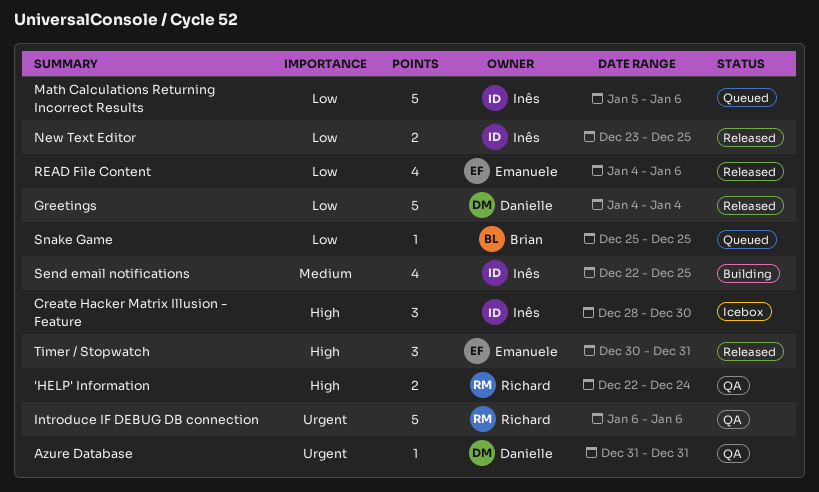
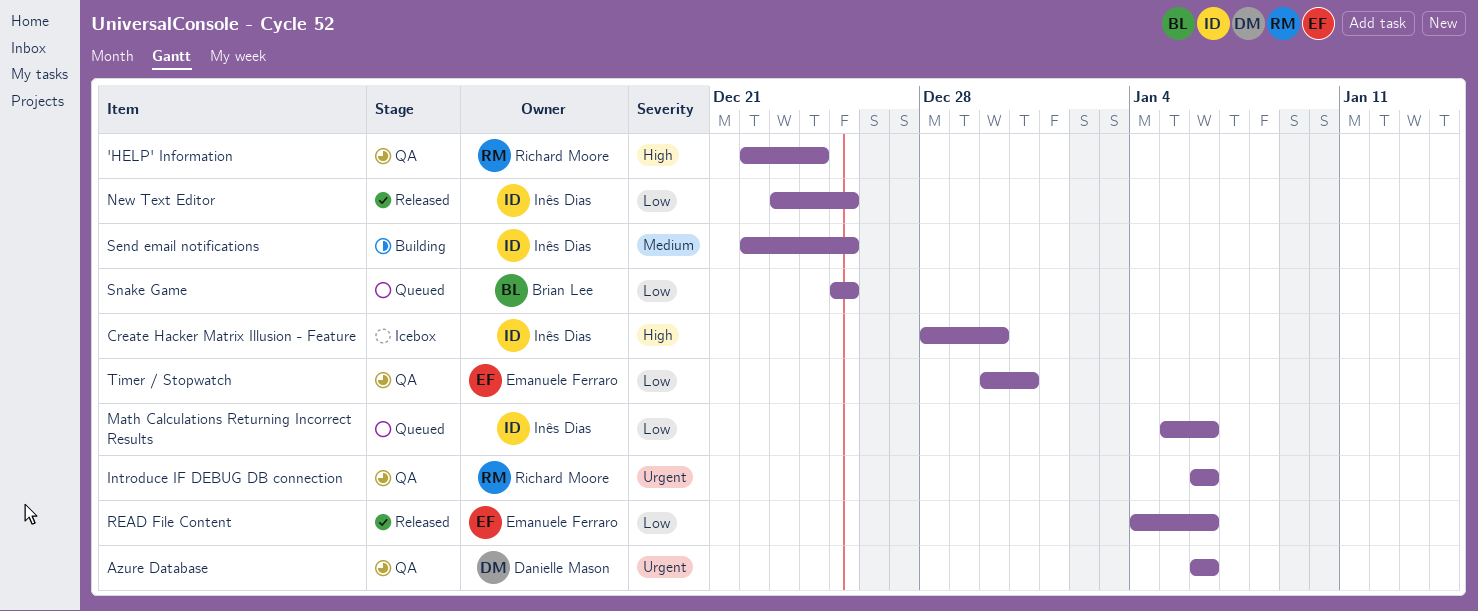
Azure Database, start: Dec 31 -> Jan 6
Azure Database, due: Dec 31 -> Jan 6
Greetings: present -> none
Timer / Stopwatch, status: Released -> QA
Timer / Stopwatch, priority: High -> Low

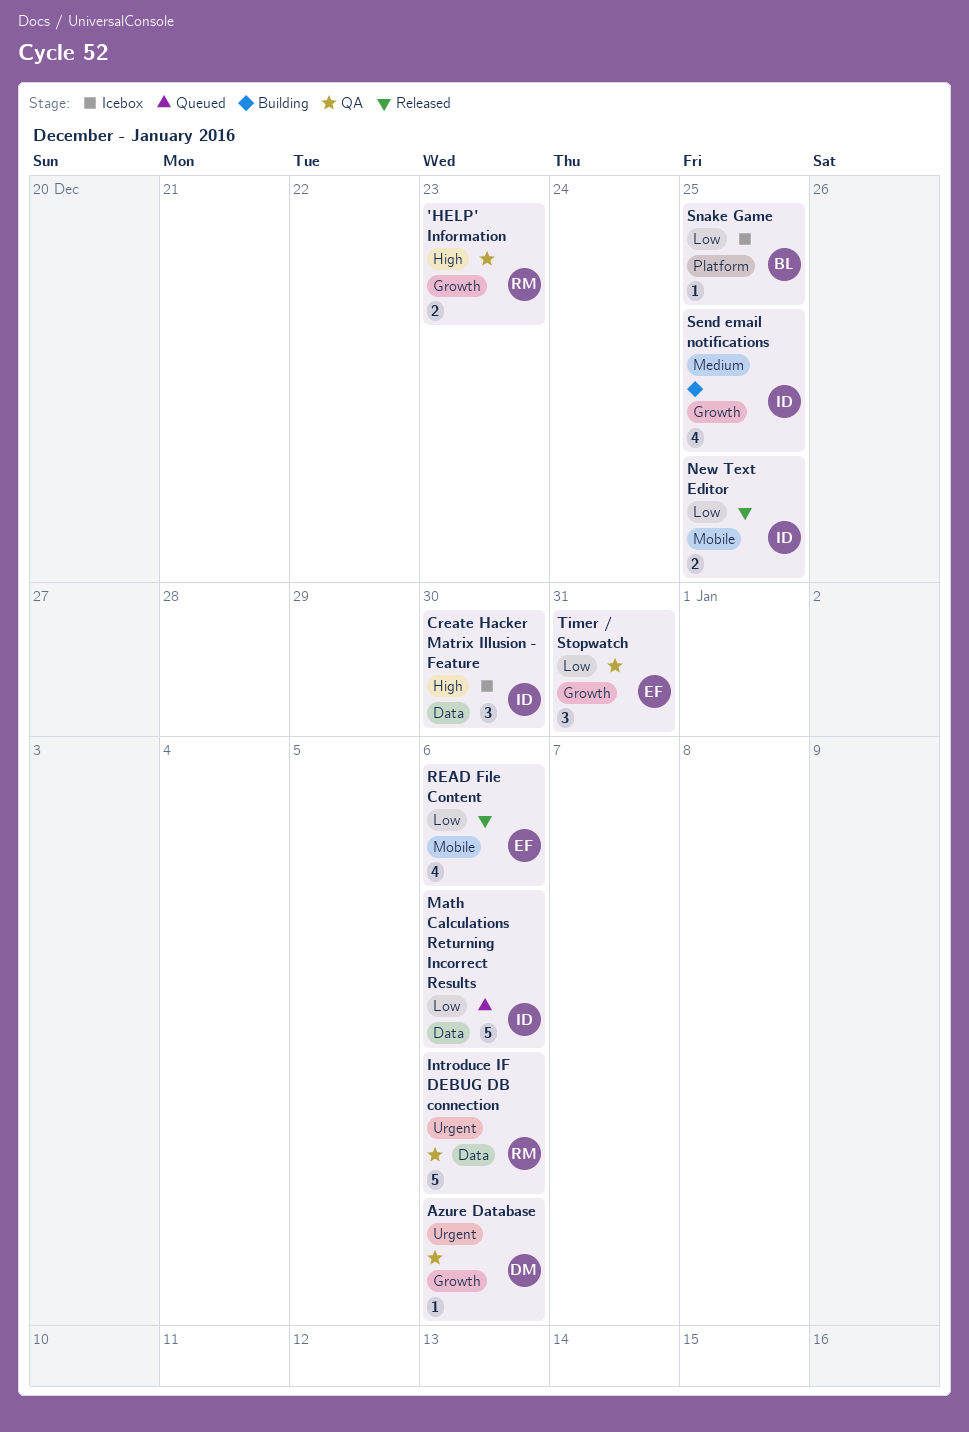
'HELP' Information, due: Dec 24 -> Dec 23
Snake Game, status: Queued -> Icebox

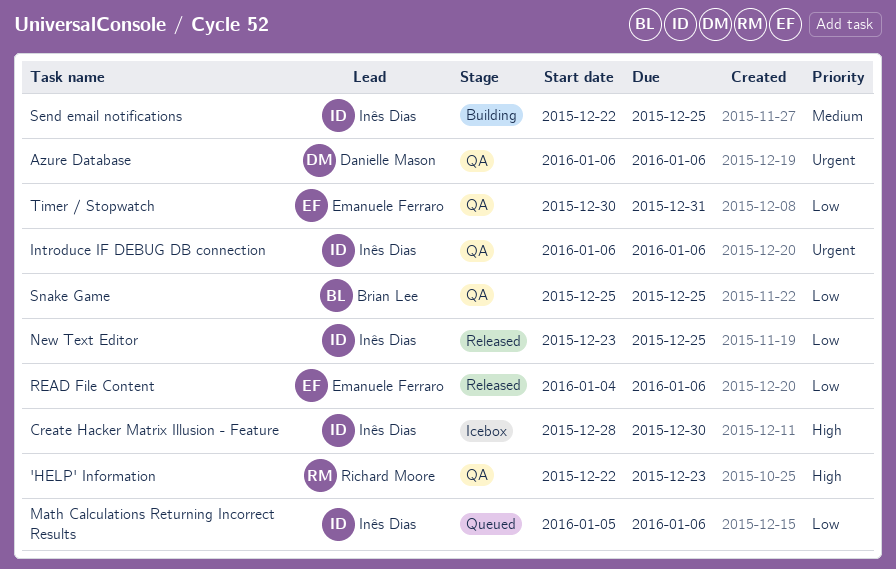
Introduce IF DEBUG DB connection, owner: Richard Moore -> Inês Dias
Snake Game, status: Icebox -> QA

